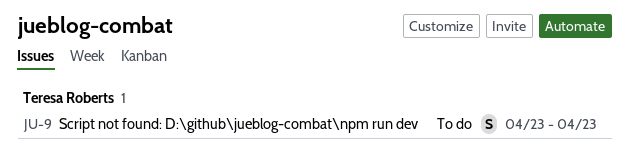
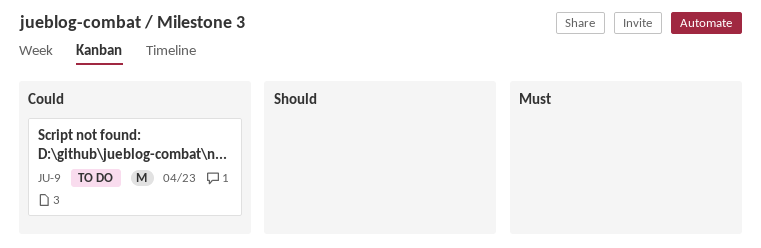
JU-9, estimate: S -> M

